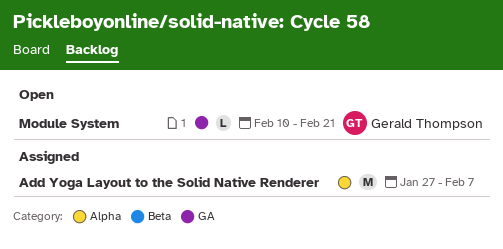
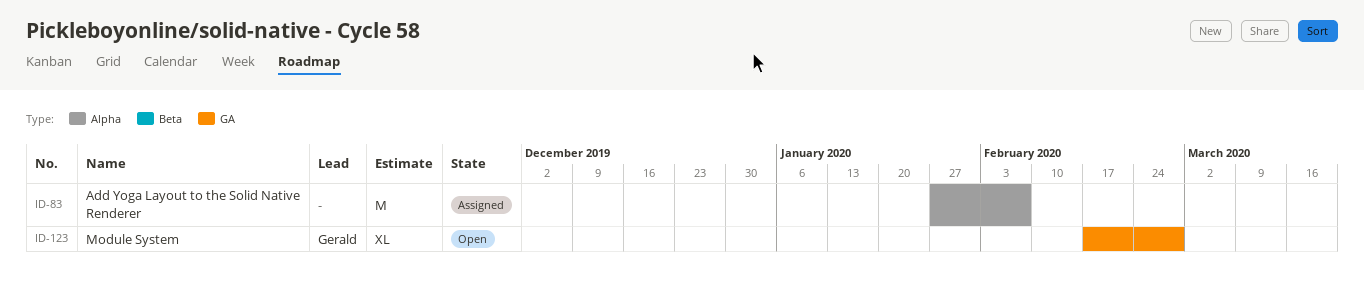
Module System, estimate: L -> XL
Module System, start: Feb 10 -> Feb 17
Module System, due: Feb 21 -> Feb 28

